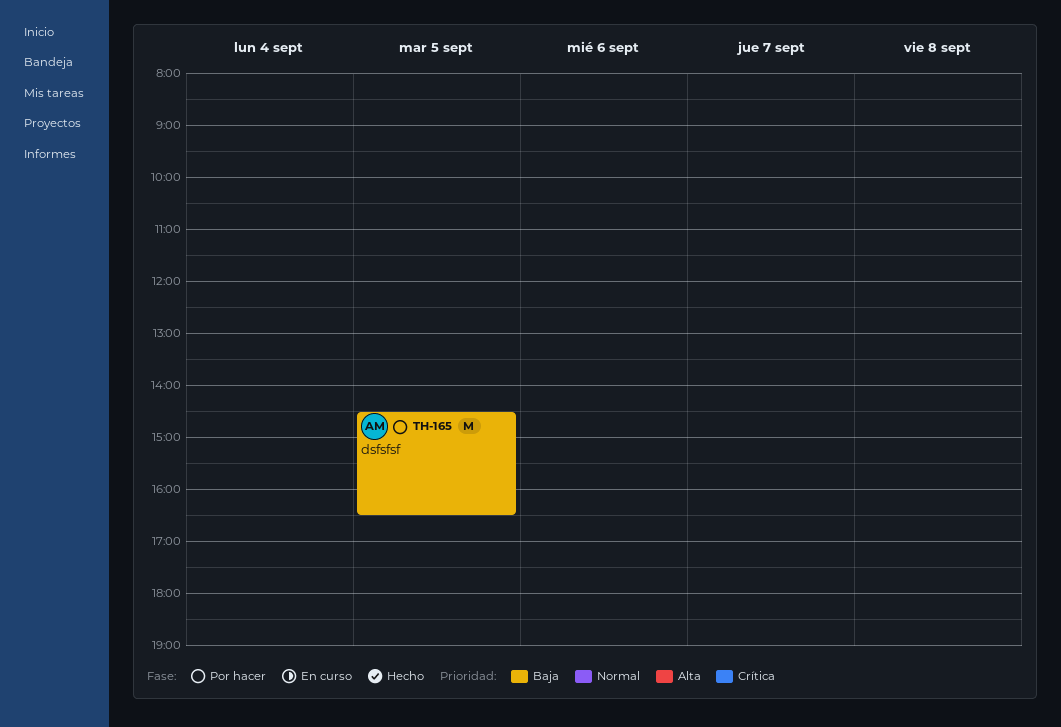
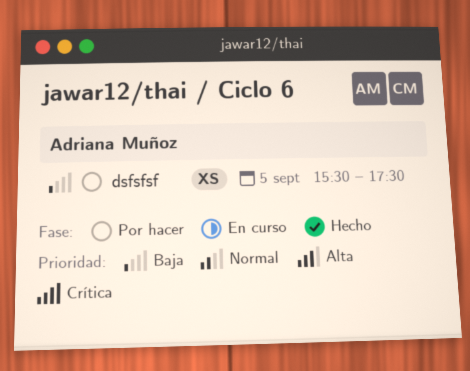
dsfsfsf, estimate: M -> XS
dsfsfsf, begins: 14:30 -> 15:30
dsfsfsf, ends: 16:30 -> 17:30

